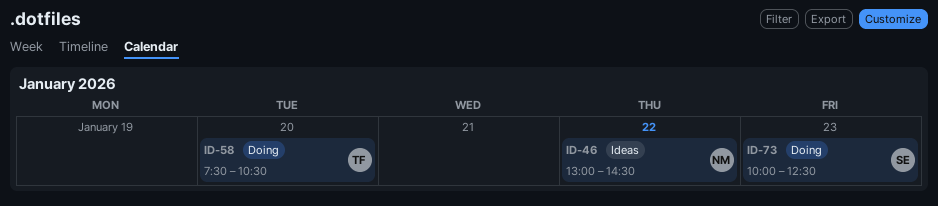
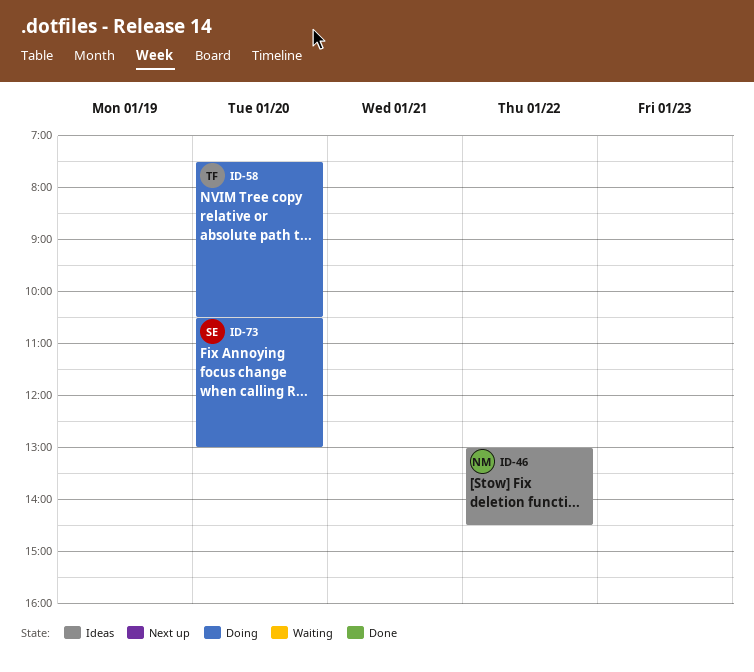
ID-73, day: Jan 23 -> Jan 20
ID-73, begins: 10:00 -> 10:30
ID-73, ends: 12:30 -> 13:00

